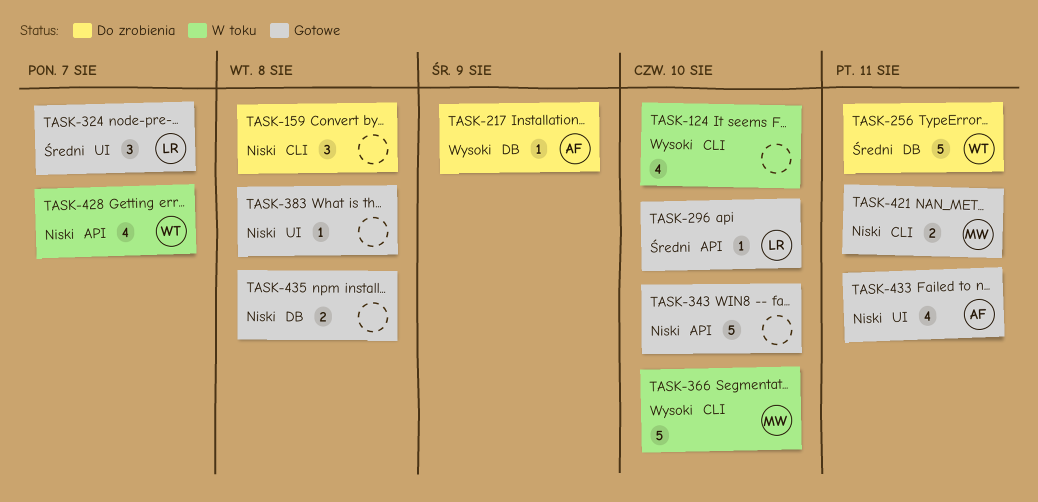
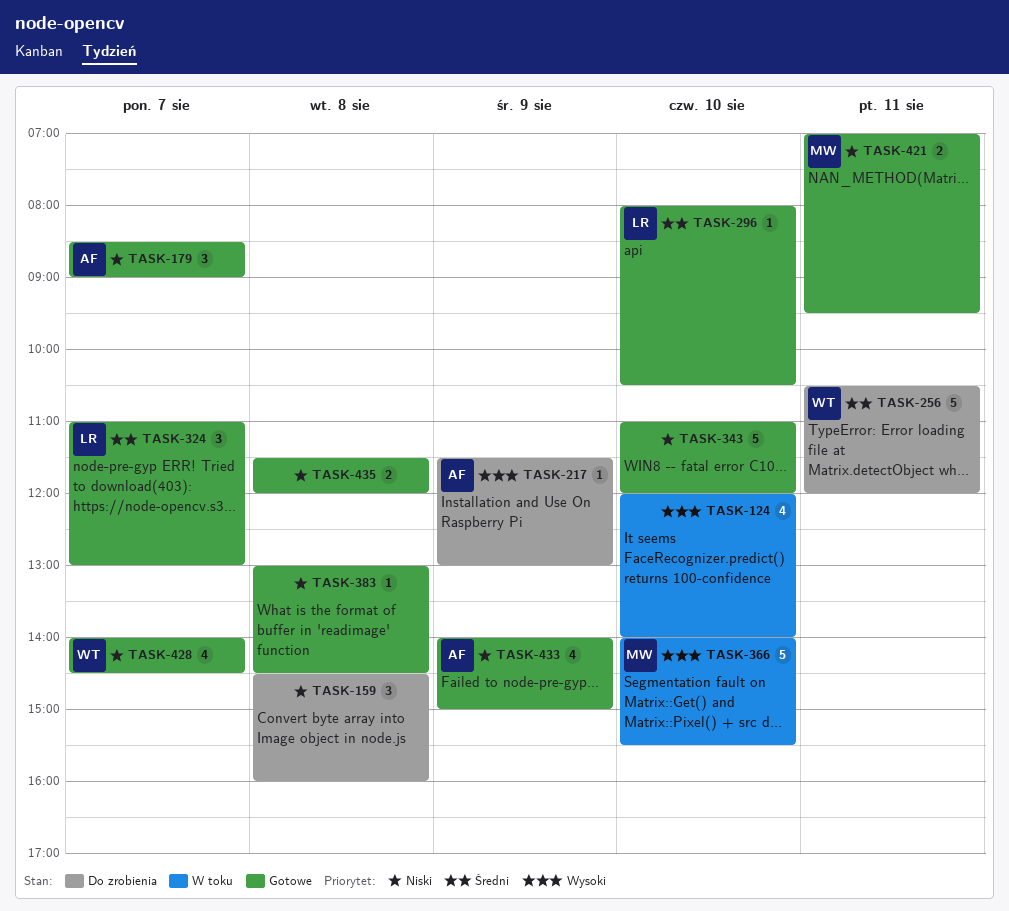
TASK-179: none -> present
TASK-428, status: W toku -> Gotowe
TASK-433, day: Aug 11 -> Aug 9

